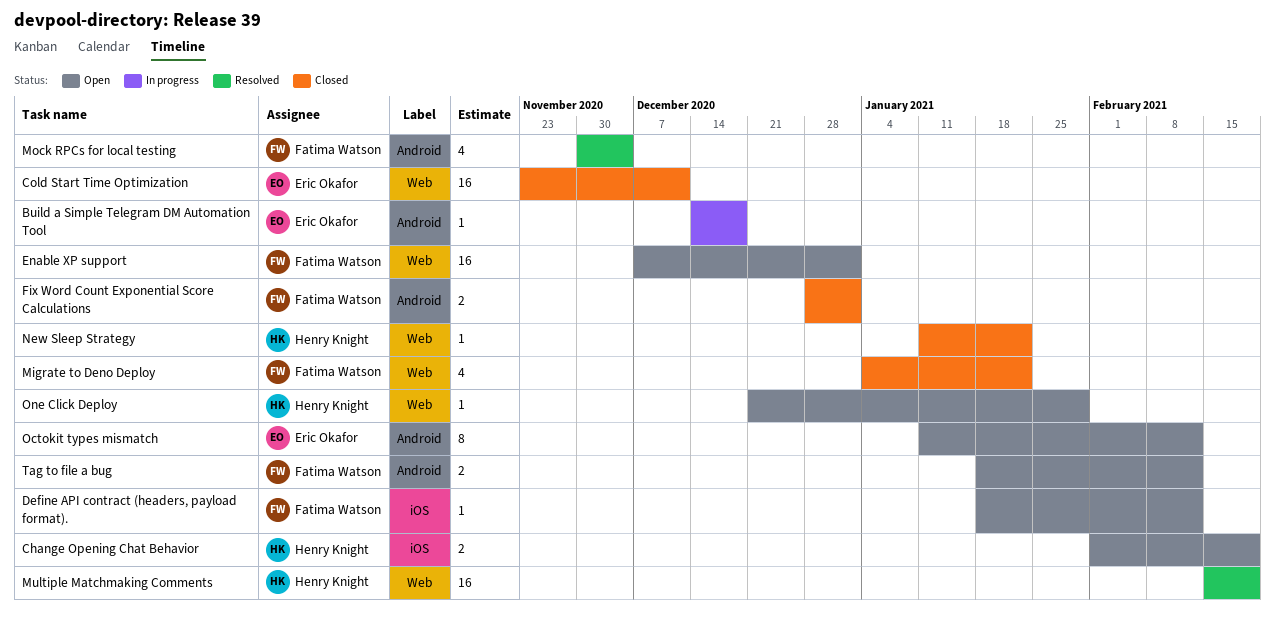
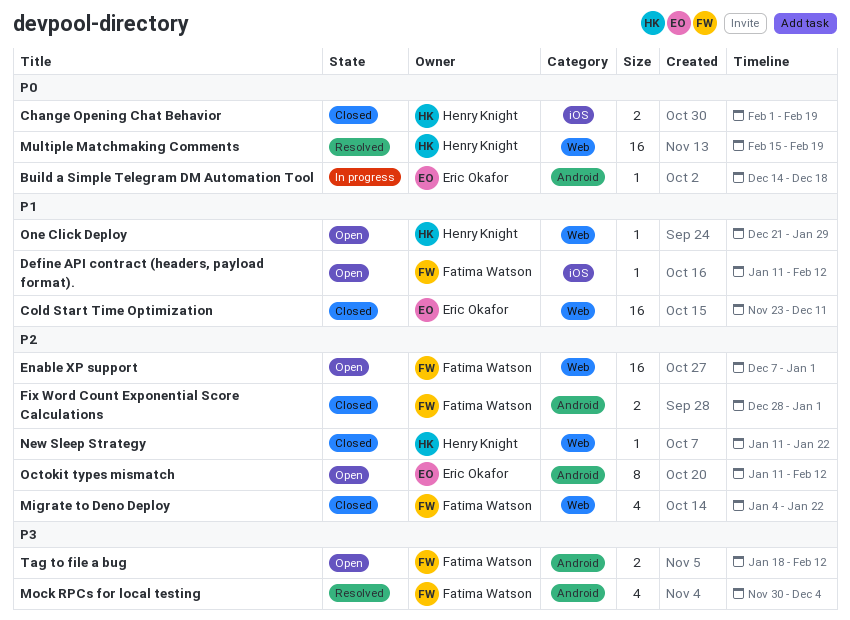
Change Opening Chat Behavior, status: Open -> Closed
Define API contract (headers, payload format)., start: Jan 18 -> Jan 11

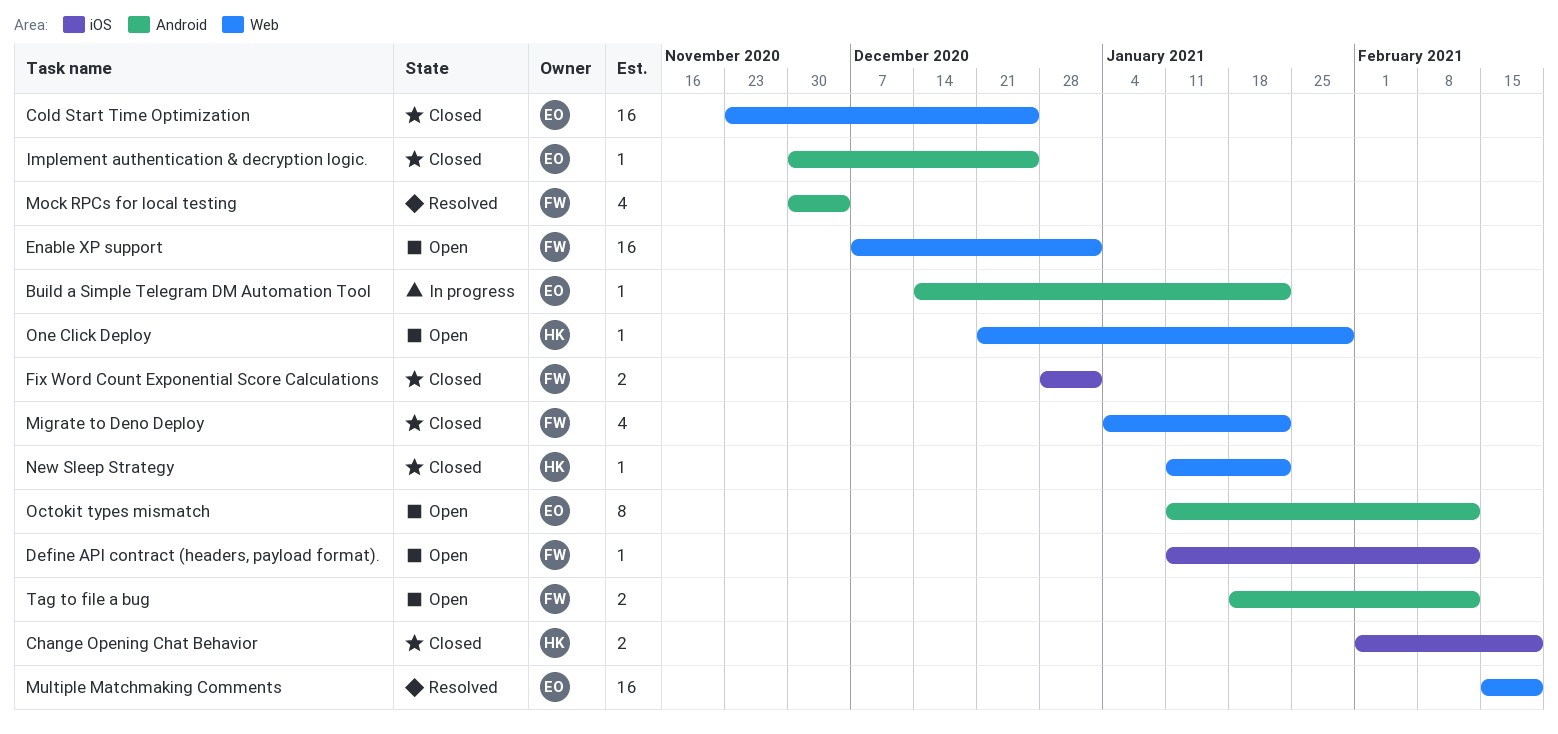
Build a Simple Telegram DM Automation Tool, due: Dec 18 -> Jan 22
Cold Start Time Optimization, due: Dec 11 -> Dec 25
Fix Word Count Exponential Score Calculations, label: Android -> iOS
Implement authentication & decryption logic.: none -> present
Multiple Matchmaking Comments, owner: Henry Knight -> Eric Okafor

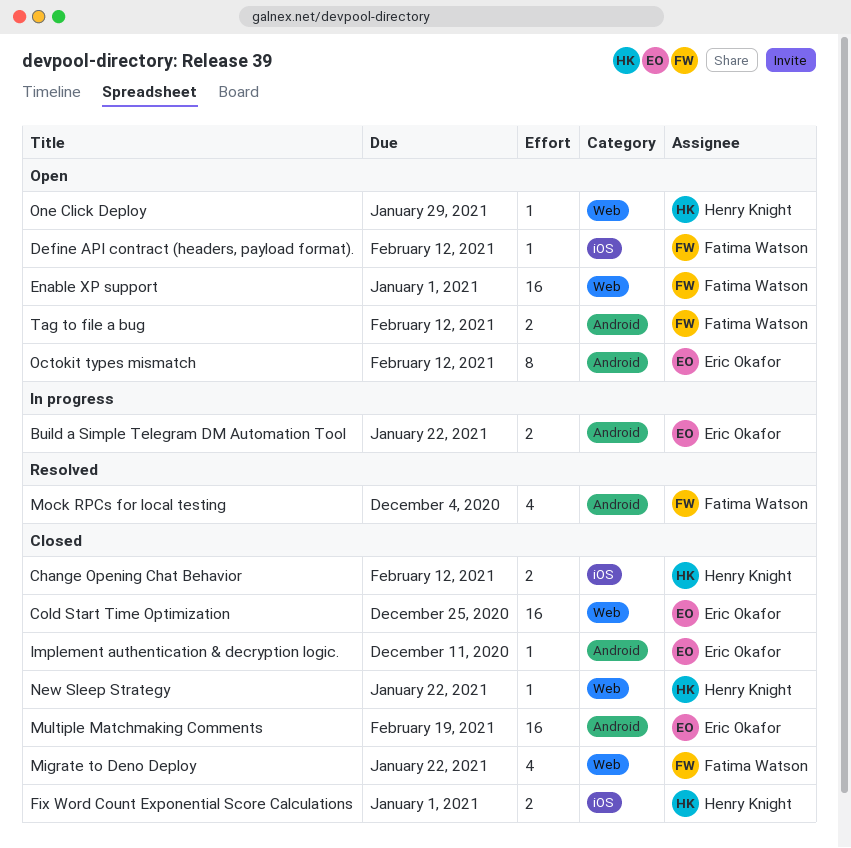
Build a Simple Telegram DM Automation Tool, estimate: 1 -> 2
Change Opening Chat Behavior, due: Feb 19 -> Feb 12
Fix Word Count Exponential Score Calculations, owner: Fatima Watson -> Henry Knight
Implement authentication & decryption logic., due: Dec 25 -> Dec 11
Multiple Matchmaking Comments, status: Resolved -> Closed
Multiple Matchmaking Comments, label: Web -> Android

